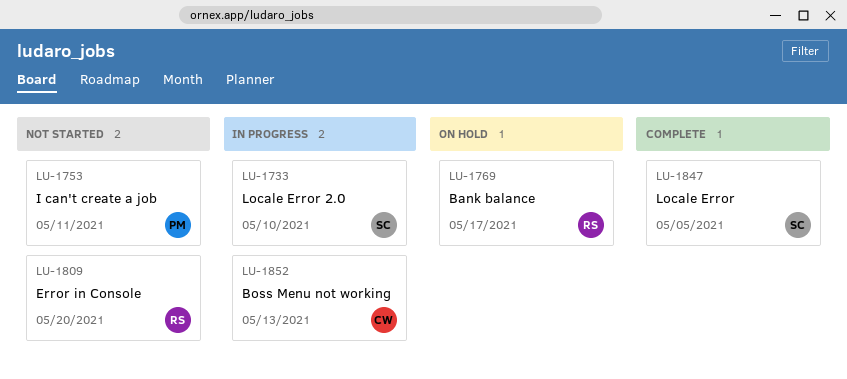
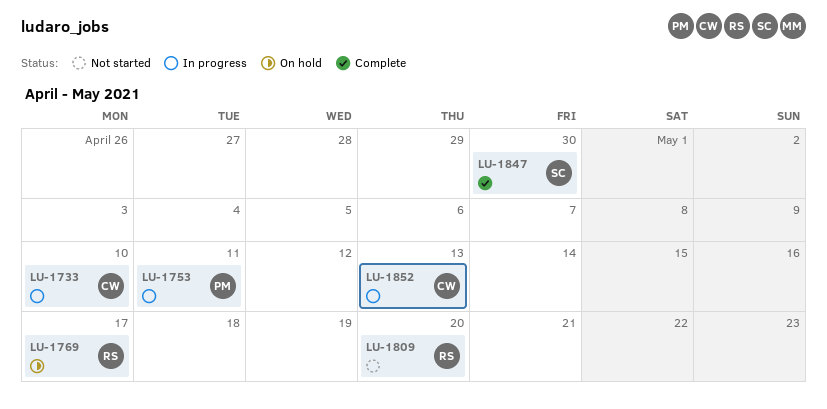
LU-1733, owner: SC -> CW
LU-1753, status: Not started -> In progress
LU-1847, due: May 5 -> Apr 30

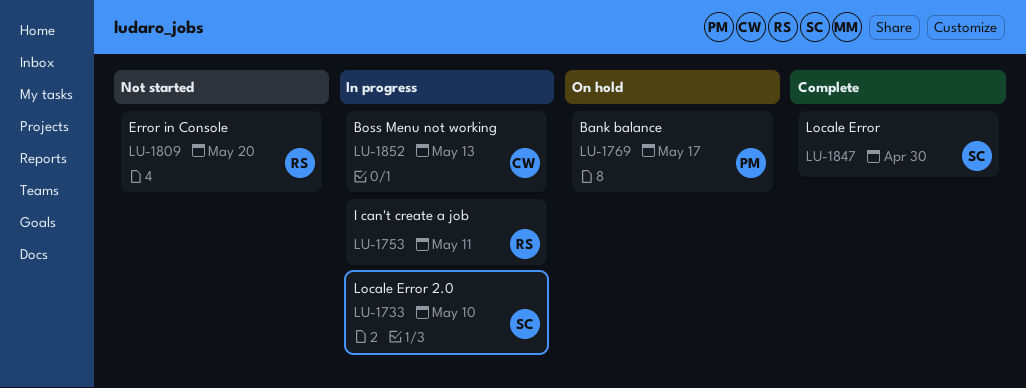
LU-1733, owner: CW -> SC
LU-1753, owner: PM -> RS
LU-1769, owner: RS -> PM

